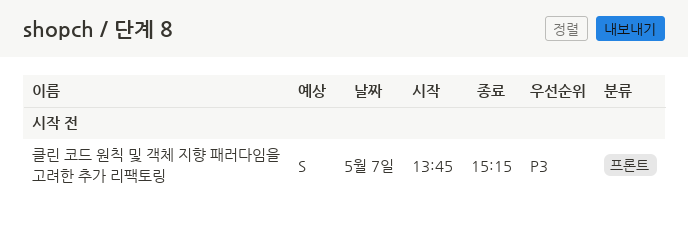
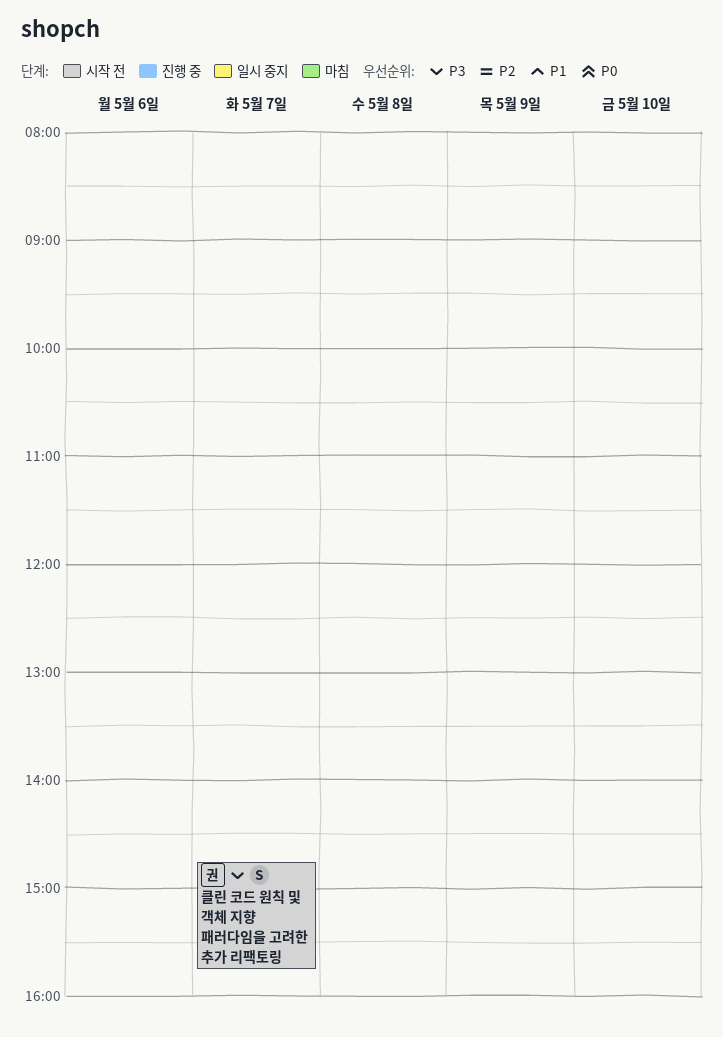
클린 코드 원칙 및 객체 지향 패러다임을 고려한 추가 리팩토링, begins: 13:45 -> 14:45
클린 코드 원칙 및 객체 지향 패러다임을 고려한 추가 리팩토링, ends: 15:15 -> 15:45

